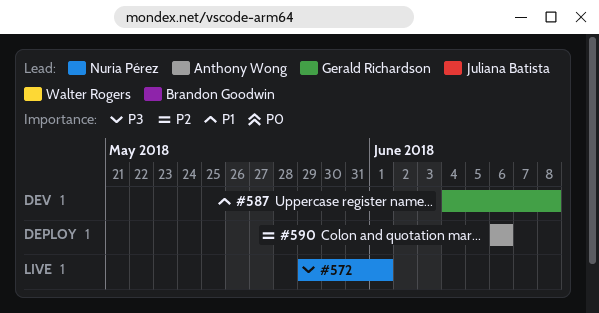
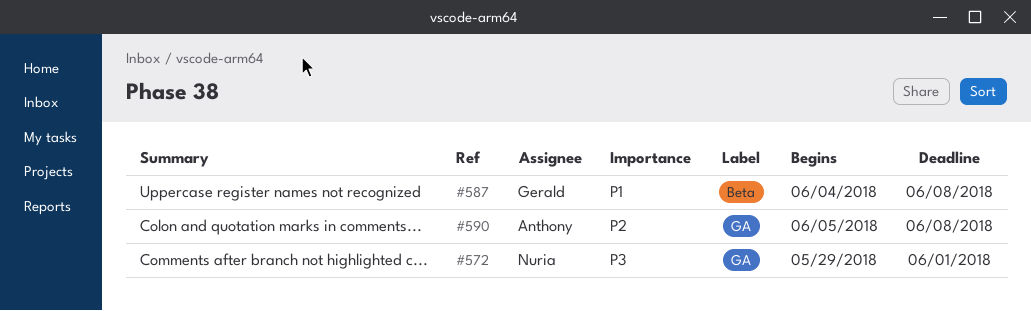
#590, start: Jun 6 -> Jun 5
#590, due: Jun 6 -> Jun 8

